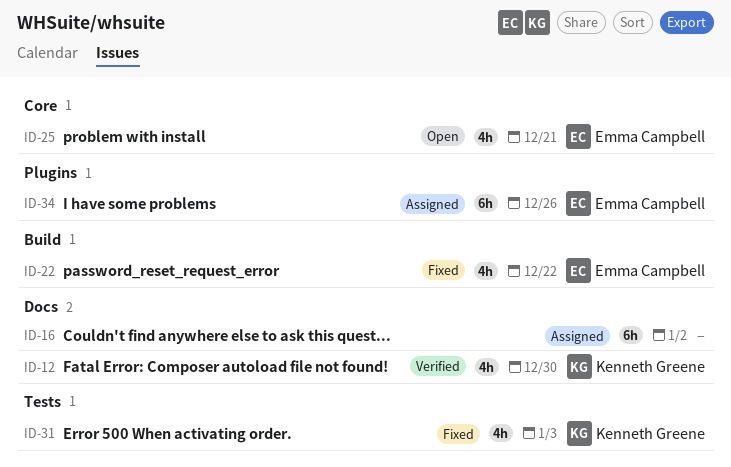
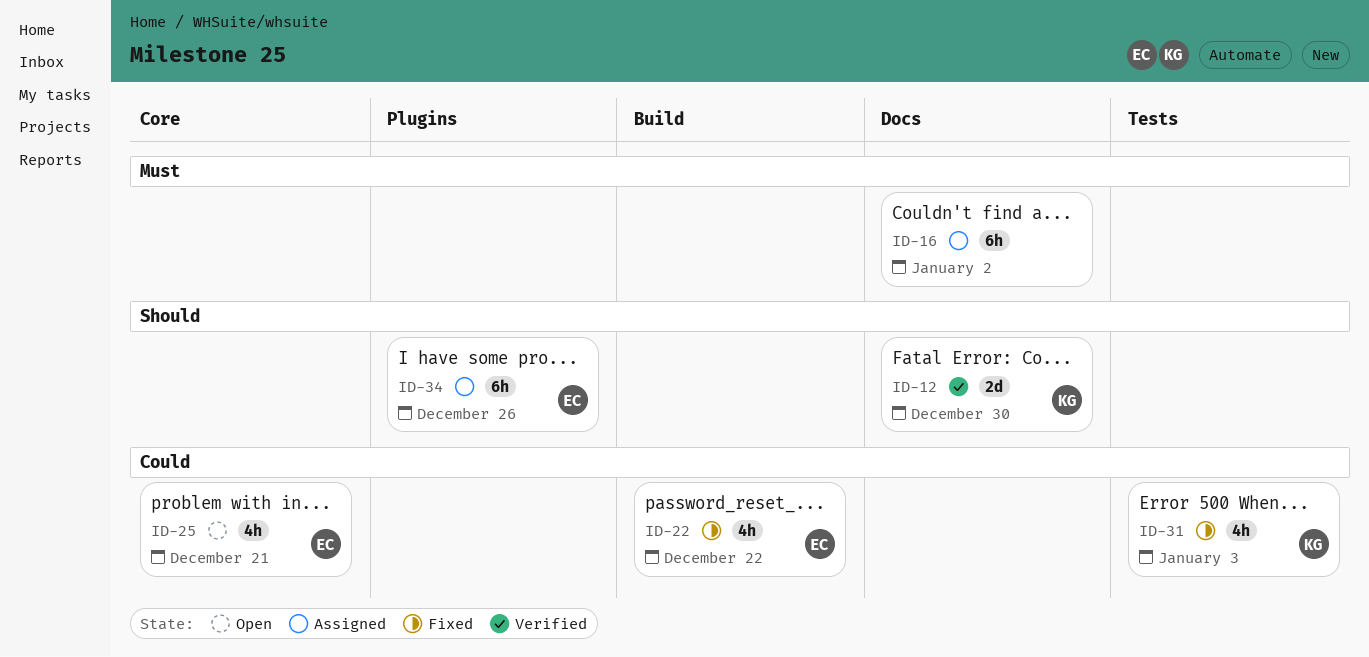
ID-12, estimate: 4h -> 2d

